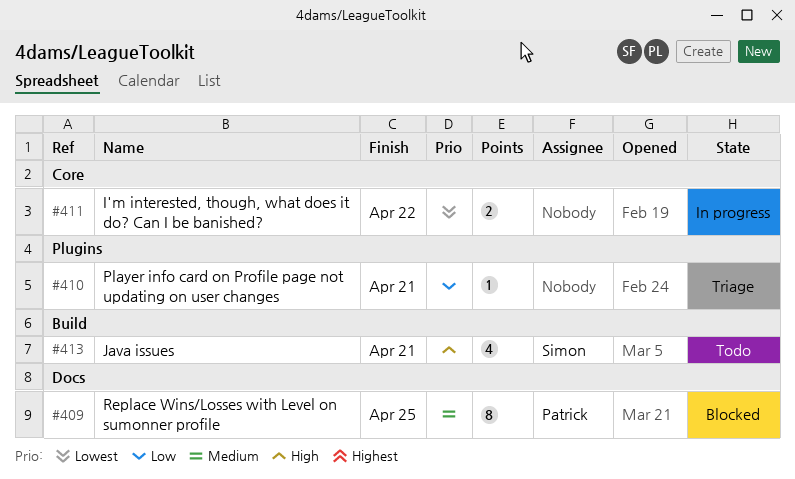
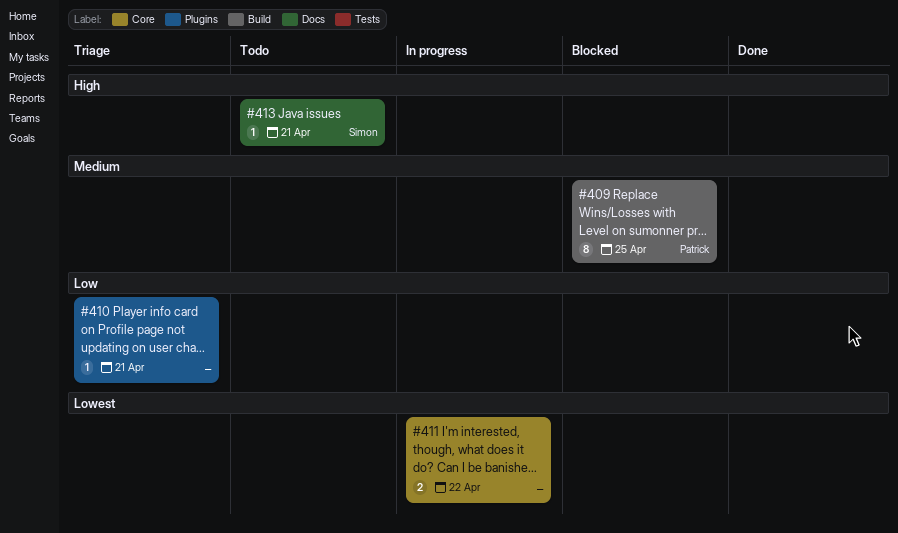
#409, label: Docs -> Build
#413, label: Build -> Docs
#413, estimate: 4 -> 1

